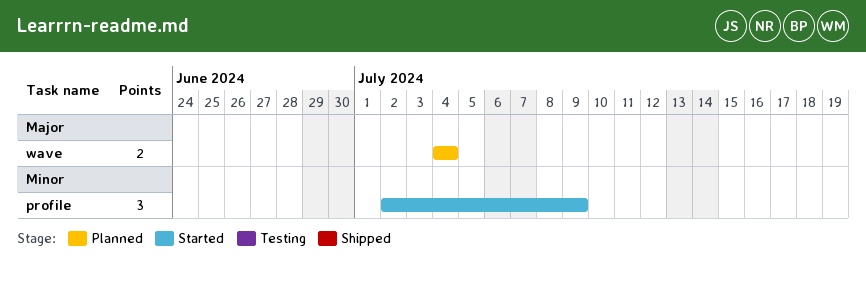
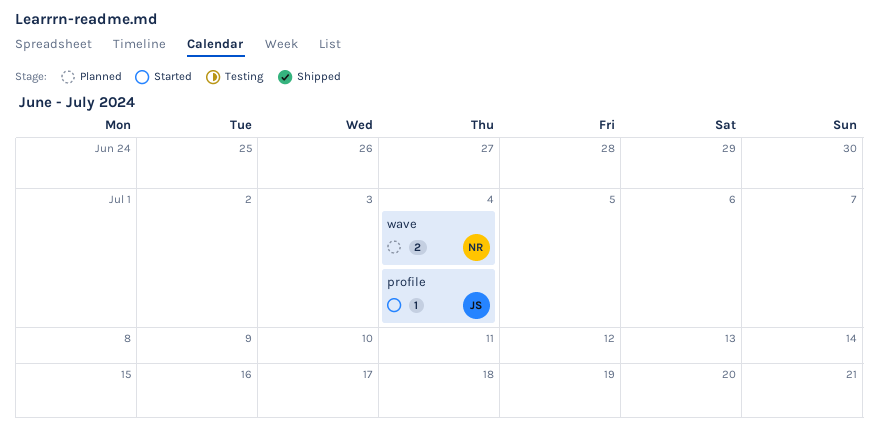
profile, estimate: 3 -> 1
profile, due: Jul 9 -> Jul 4

